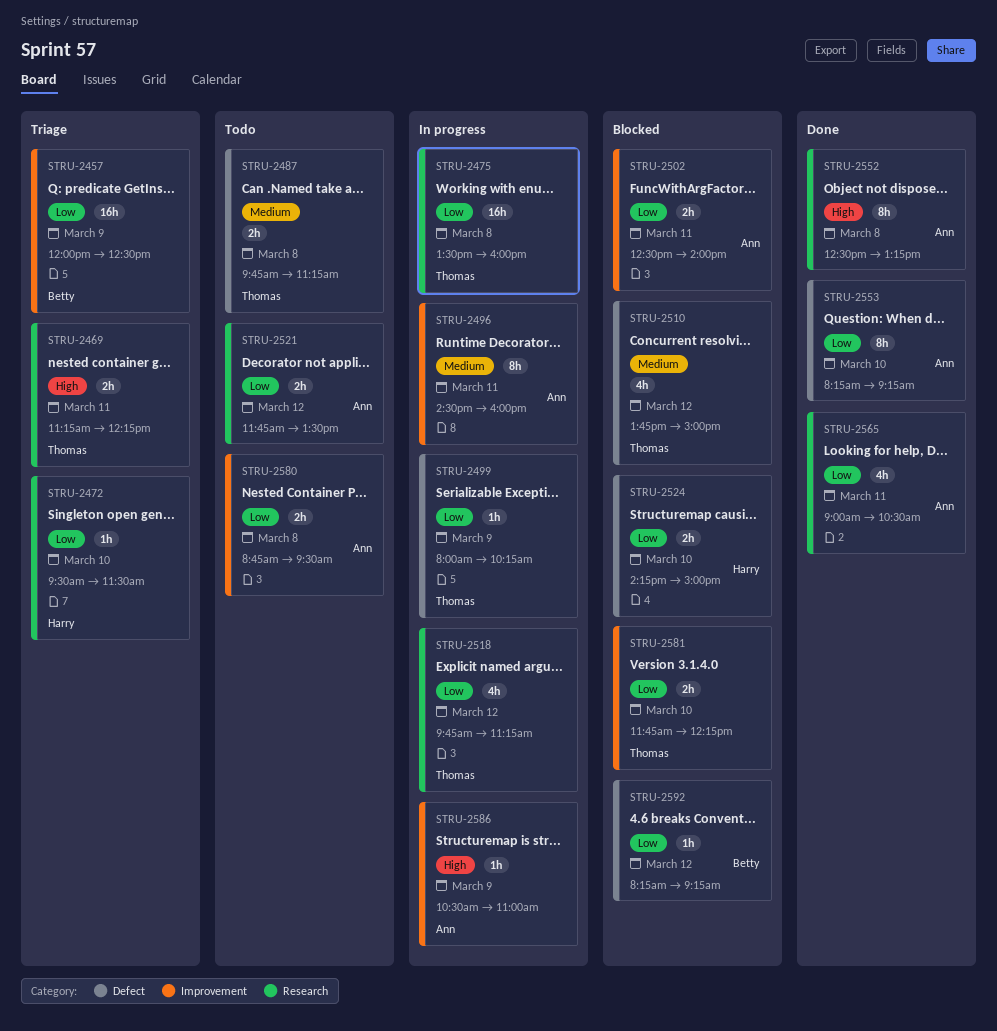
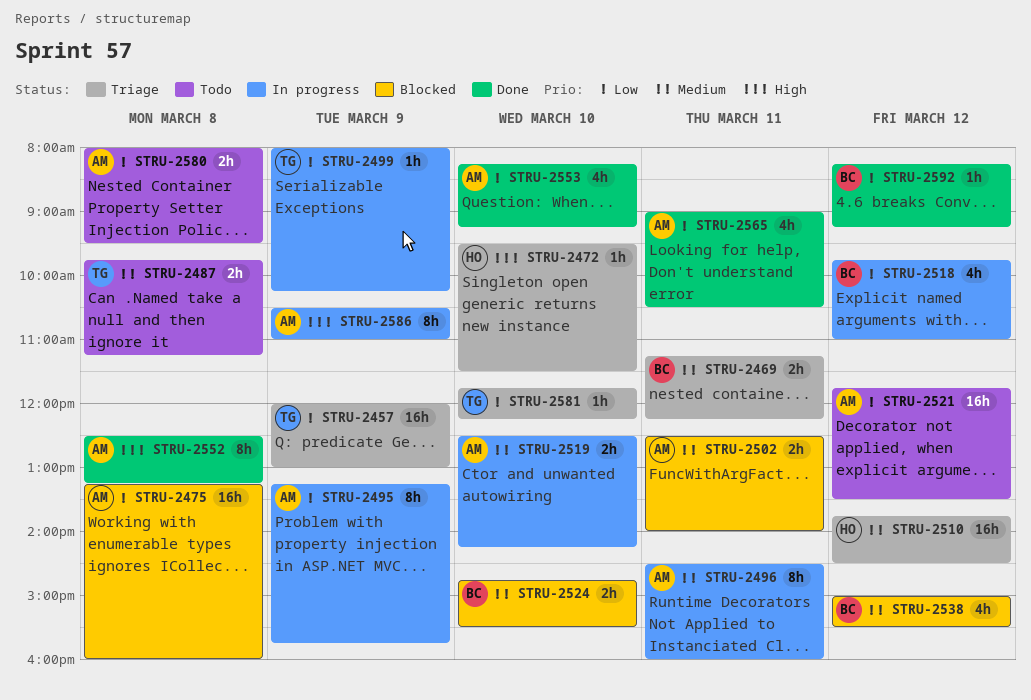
STRU-2457, owner: Betty -> Thomas
STRU-2457, ends: 12:30 -> 13:00
STRU-2469, owner: Thomas -> Betty
STRU-2469, priority: High -> Medium
STRU-2472, priority: Low -> High
STRU-2475, status: In progress -> Blocked
STRU-2475, owner: Thomas -> Ann
STRU-2475, begins: 13:30 -> 13:15
STRU-2495: none -> present
STRU-2502, priority: Low -> Medium
STRU-2510, status: Blocked -> Triage
STRU-2510, owner: Thomas -> Harry
STRU-2510, estimate: 4h -> 16h
STRU-2510, ends: 15:00 -> 14:30
STRU-2518, owner: Thomas -> Betty
STRU-2518, ends: 11:15 -> 11:00
STRU-2519: none -> present
STRU-2521, estimate: 2h -> 16h
STRU-2524, owner: Harry -> Betty
STRU-2524, priority: Low -> Medium
STRU-2524, begins: 14:15 -> 14:45
STRU-2524, ends: 15:00 -> 15:30
STRU-2538: none -> present
STRU-2553, estimate: 8h -> 4h
STRU-2580, begins: 08:45 -> 08:00
STRU-2581, status: Blocked -> Triage
STRU-2581, estimate: 2h -> 1h
STRU-2586, estimate: 1h -> 8h
STRU-2592, status: Blocked -> Done

